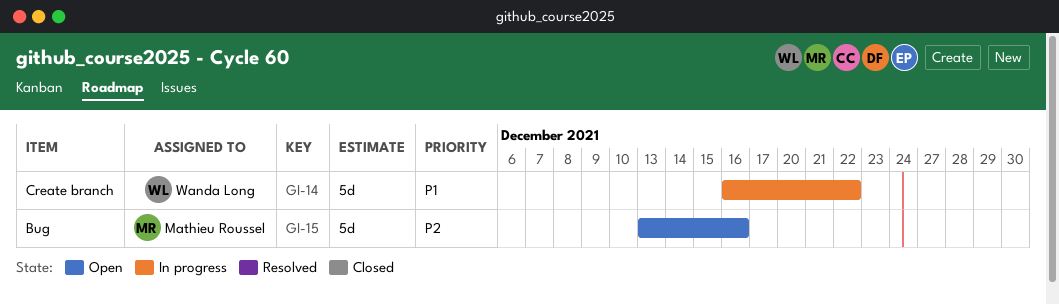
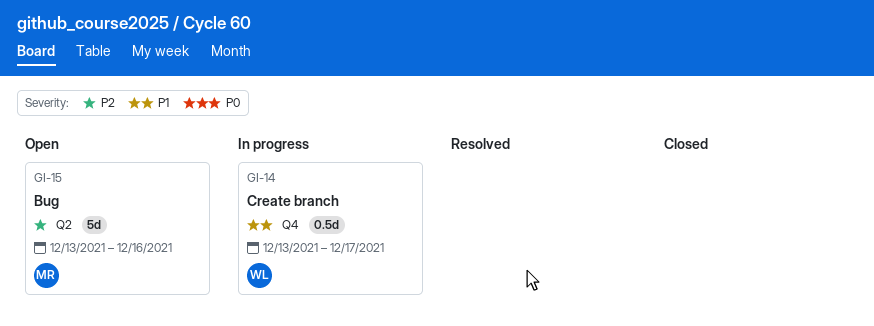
GI-14, estimate: 5d -> 0.5d
GI-14, start: Dec 16 -> Dec 13
GI-14, due: Dec 22 -> Dec 17

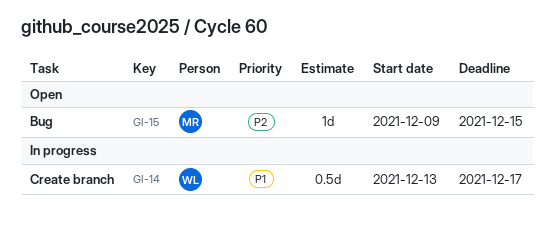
GI-15, estimate: 5d -> 1d
GI-15, start: Dec 13 -> Dec 9
GI-15, due: Dec 16 -> Dec 15

